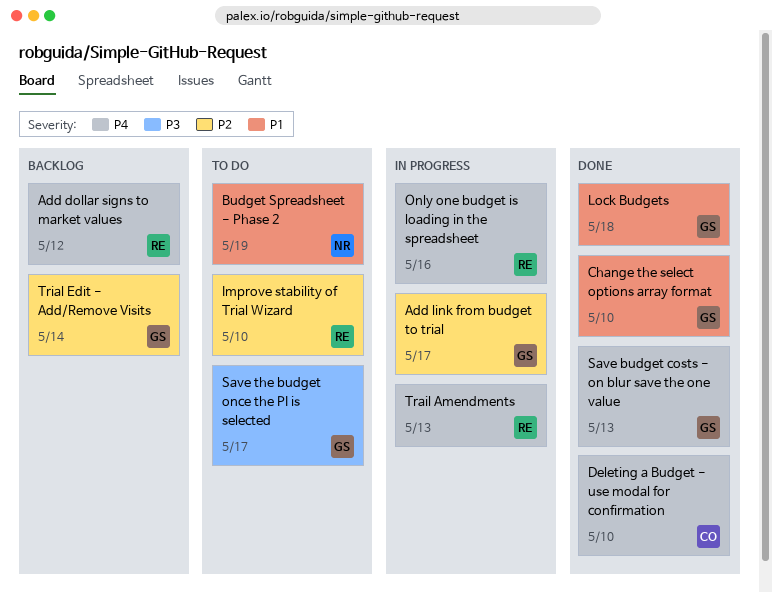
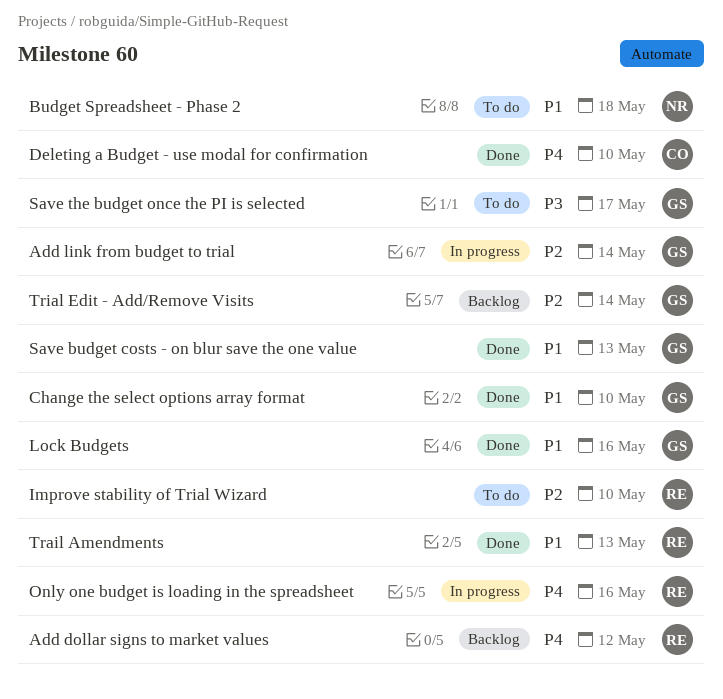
Add link from budget to trial, due: May 17 -> May 14
Budget Spreadsheet - Phase 2, due: May 19 -> May 18
Lock Budgets, due: May 18 -> May 16
Save budget costs - on blur save the one value, priority: P4 -> P1
Trail Amendments, status: In progress -> Done
Trail Amendments, priority: P4 -> P1

